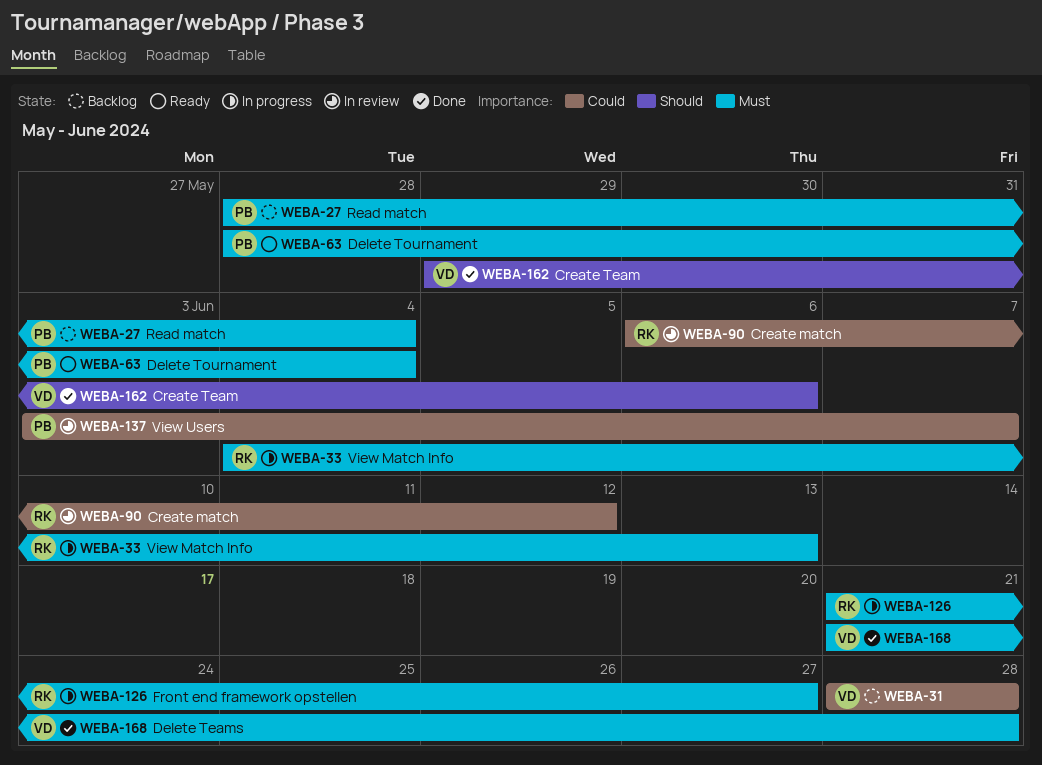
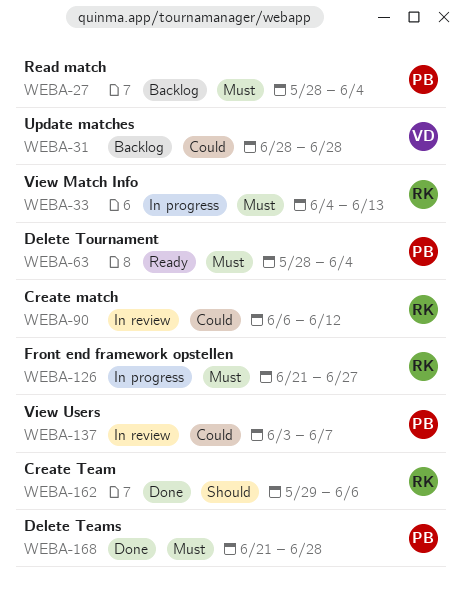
WEBA-162, owner: VD -> RK
WEBA-168, owner: VD -> PB

